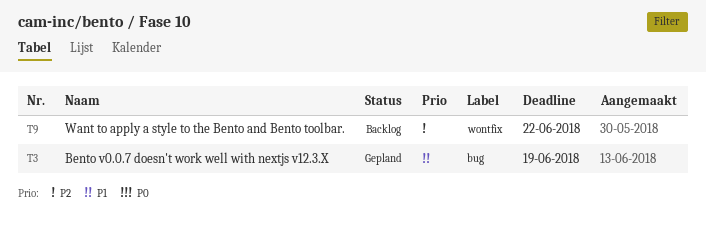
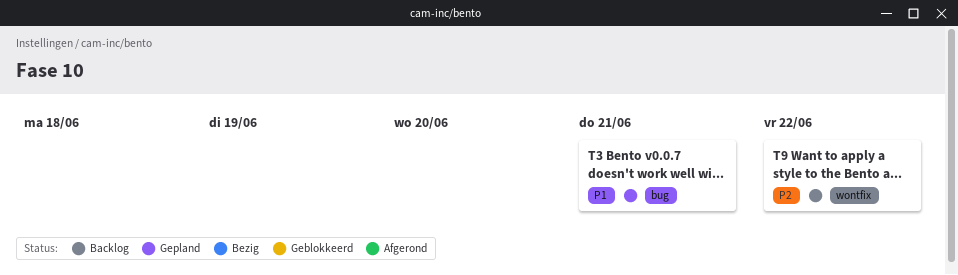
T3, due: Jun 19 -> Jun 21

